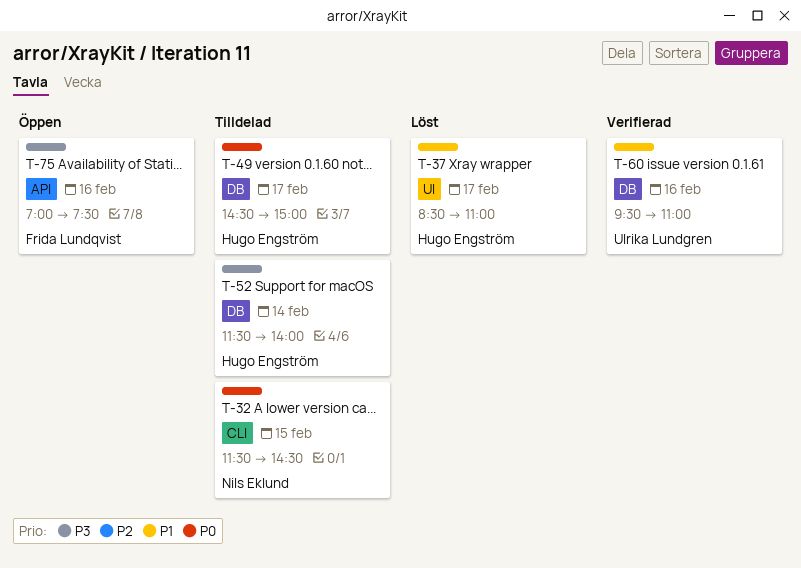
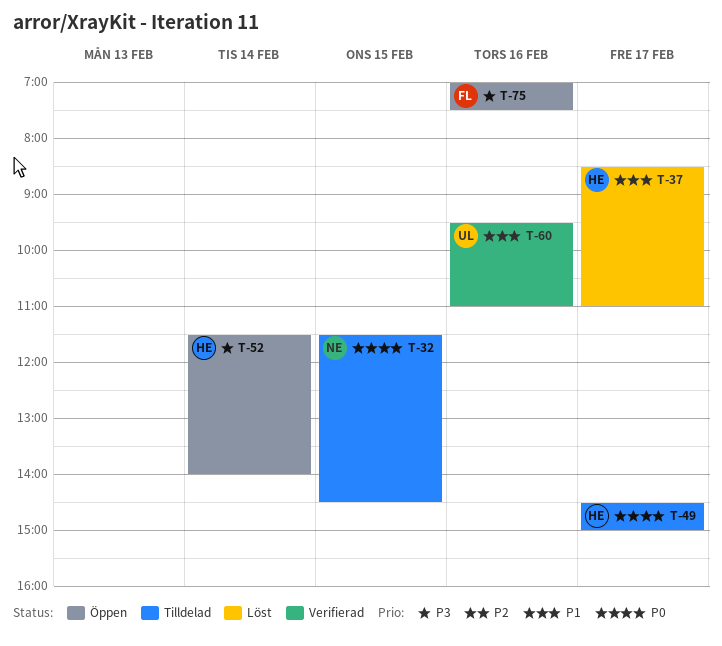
T-52, status: Tilldelad -> Öppen

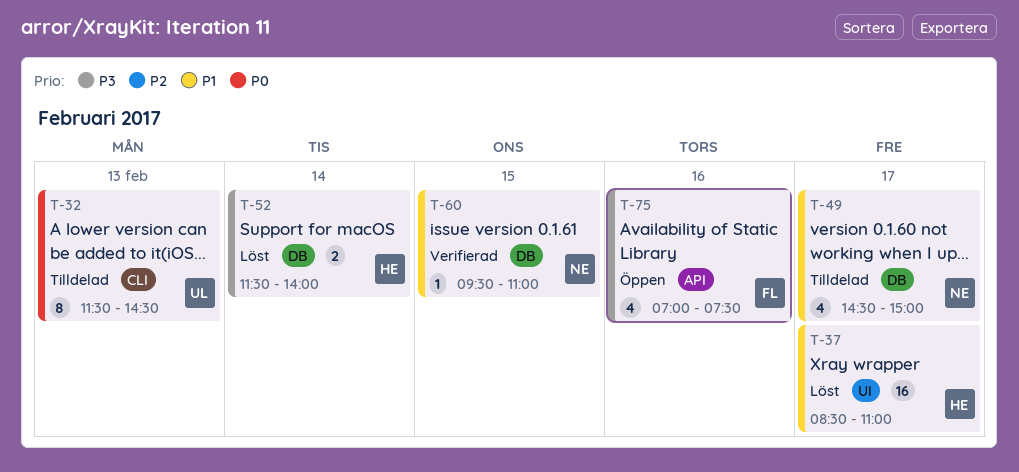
T-32, owner: NE -> UL
T-32, day: Feb 15 -> Feb 13
T-49, owner: HE -> NE
T-49, priority: P0 -> P1
T-52, status: Öppen -> Löst
T-60, owner: UL -> NE
T-60, day: Feb 16 -> Feb 15

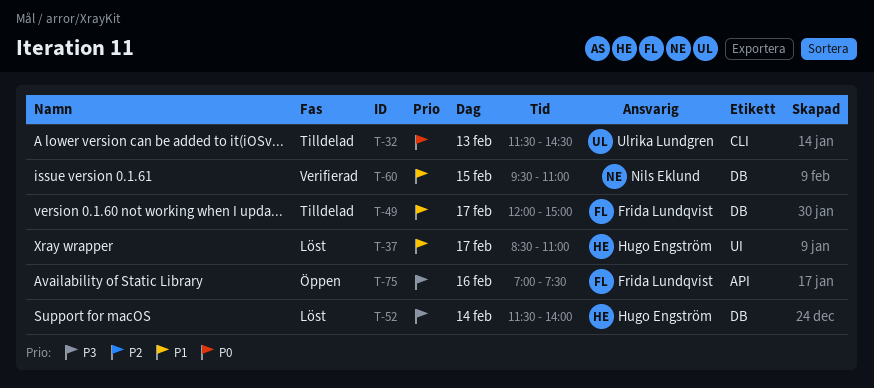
T-49, owner: Nils Eklund -> Frida Lundqvist
T-49, begins: 14:30 -> 12:00

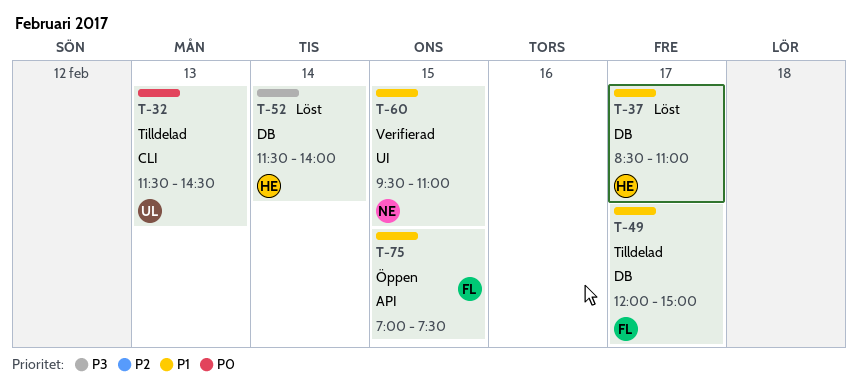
T-37, label: UI -> DB
T-60, label: DB -> UI
T-75, priority: P3 -> P1
T-75, day: Feb 16 -> Feb 15

